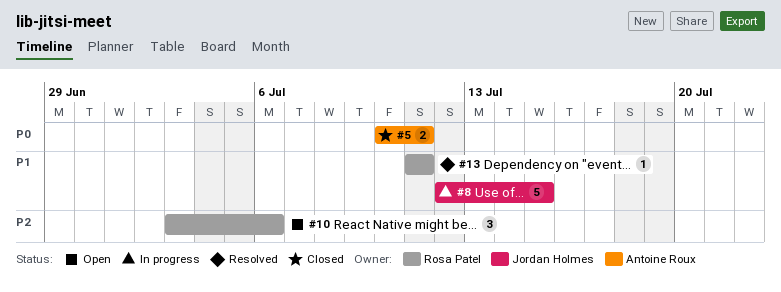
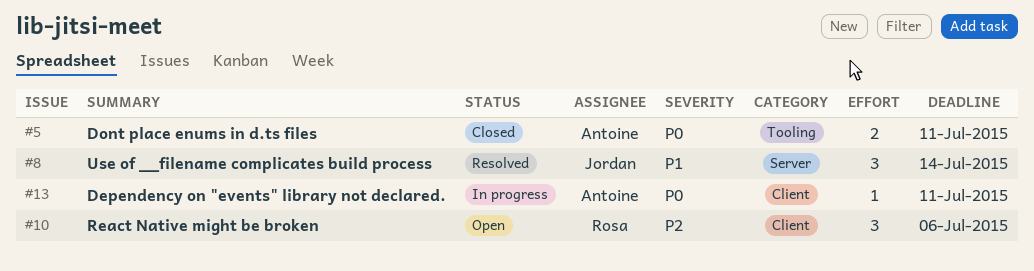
#8, status: In progress -> Resolved
#8, estimate: 5 -> 3
#8, due: Jul 15 -> Jul 14
#13, status: Resolved -> In progress
#13, owner: Rosa Patel -> Antoine Roux
#13, priority: P1 -> P0

